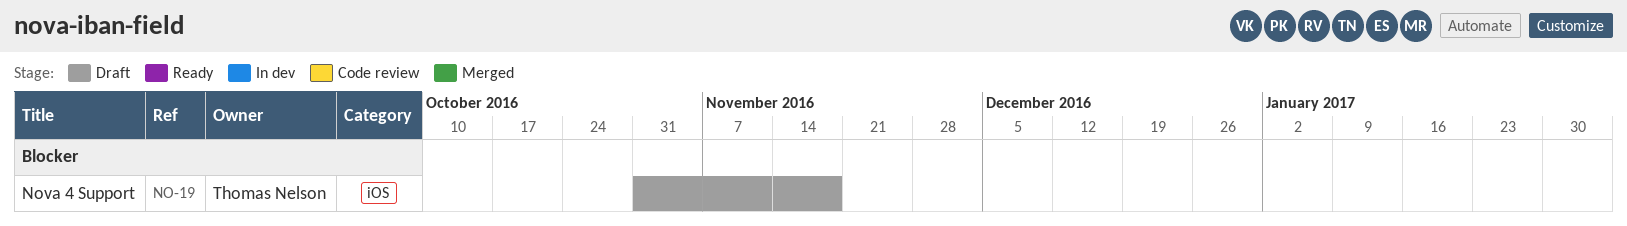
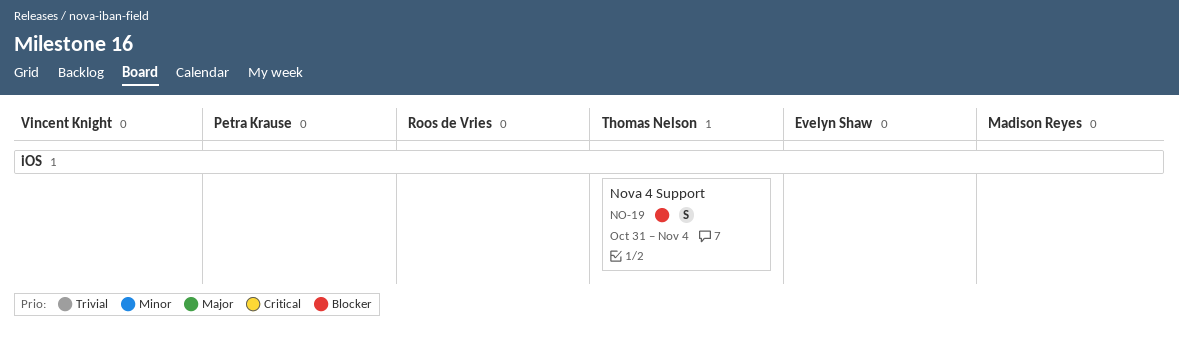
NO-19, due: Nov 18 -> Nov 4

